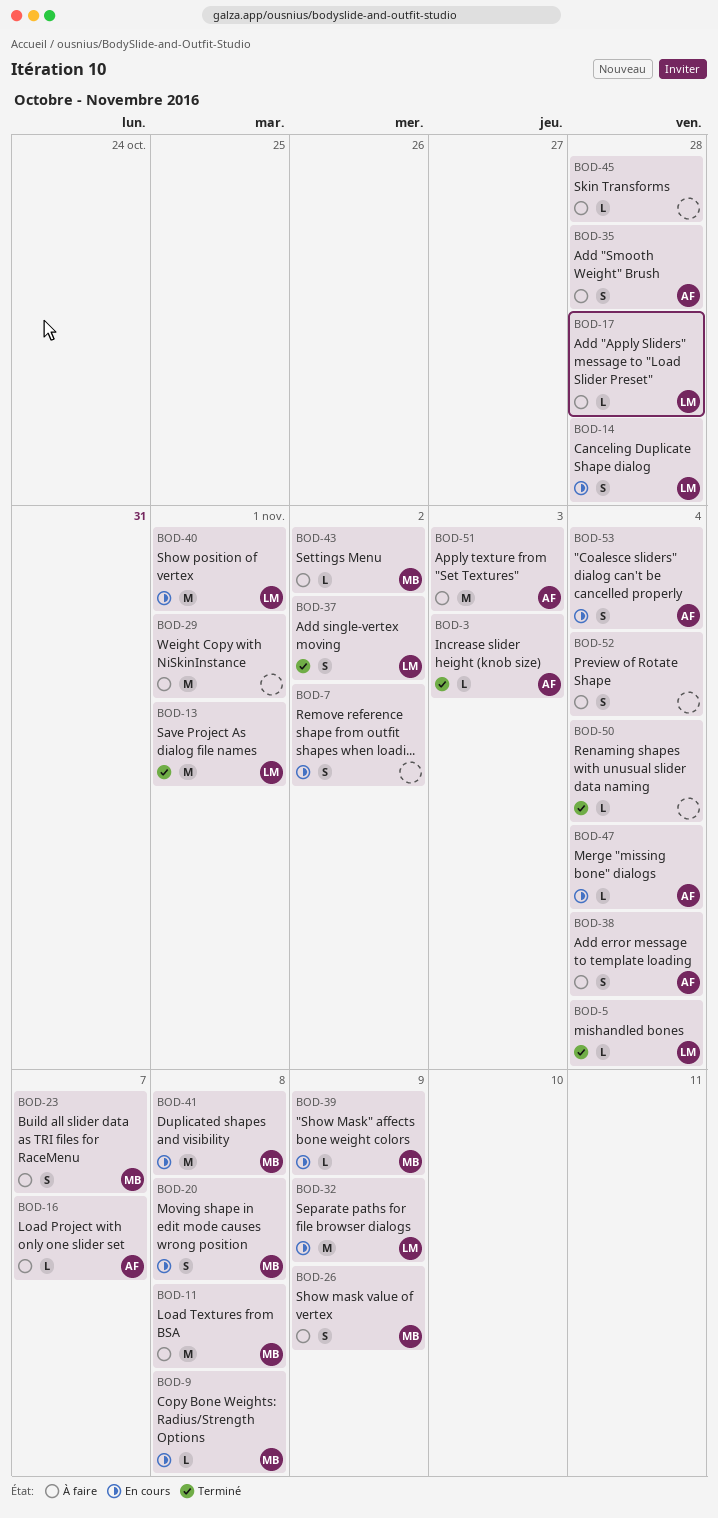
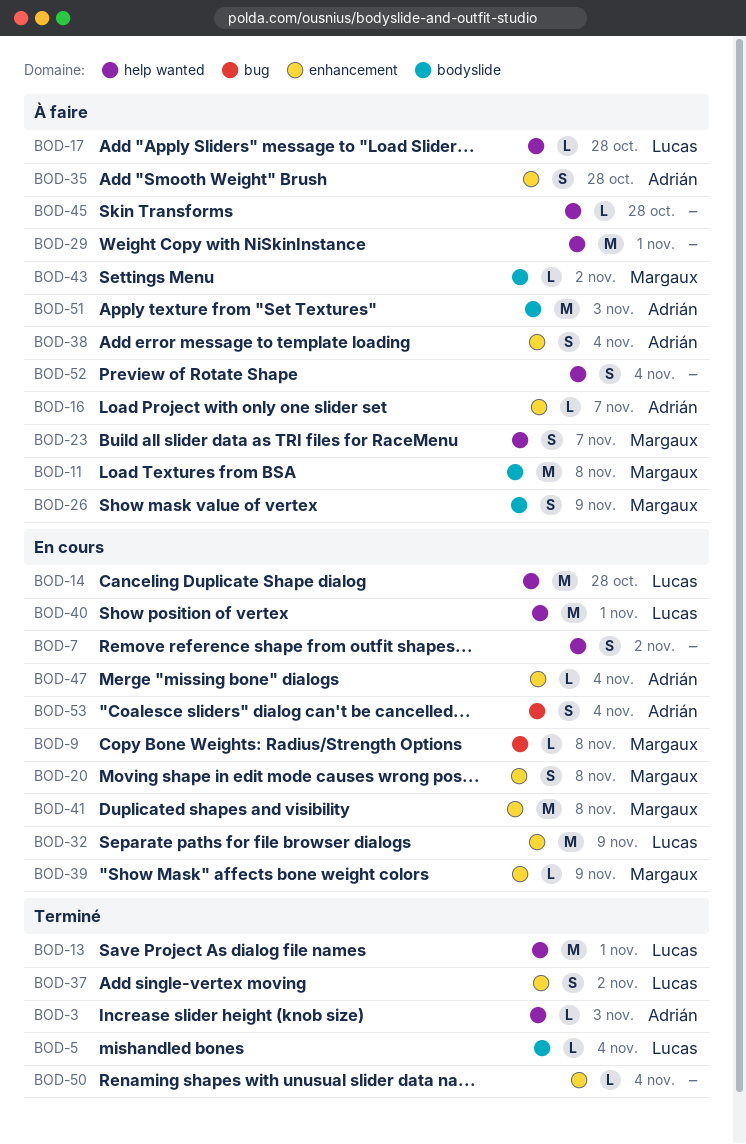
BOD-14, estimate: S -> M

